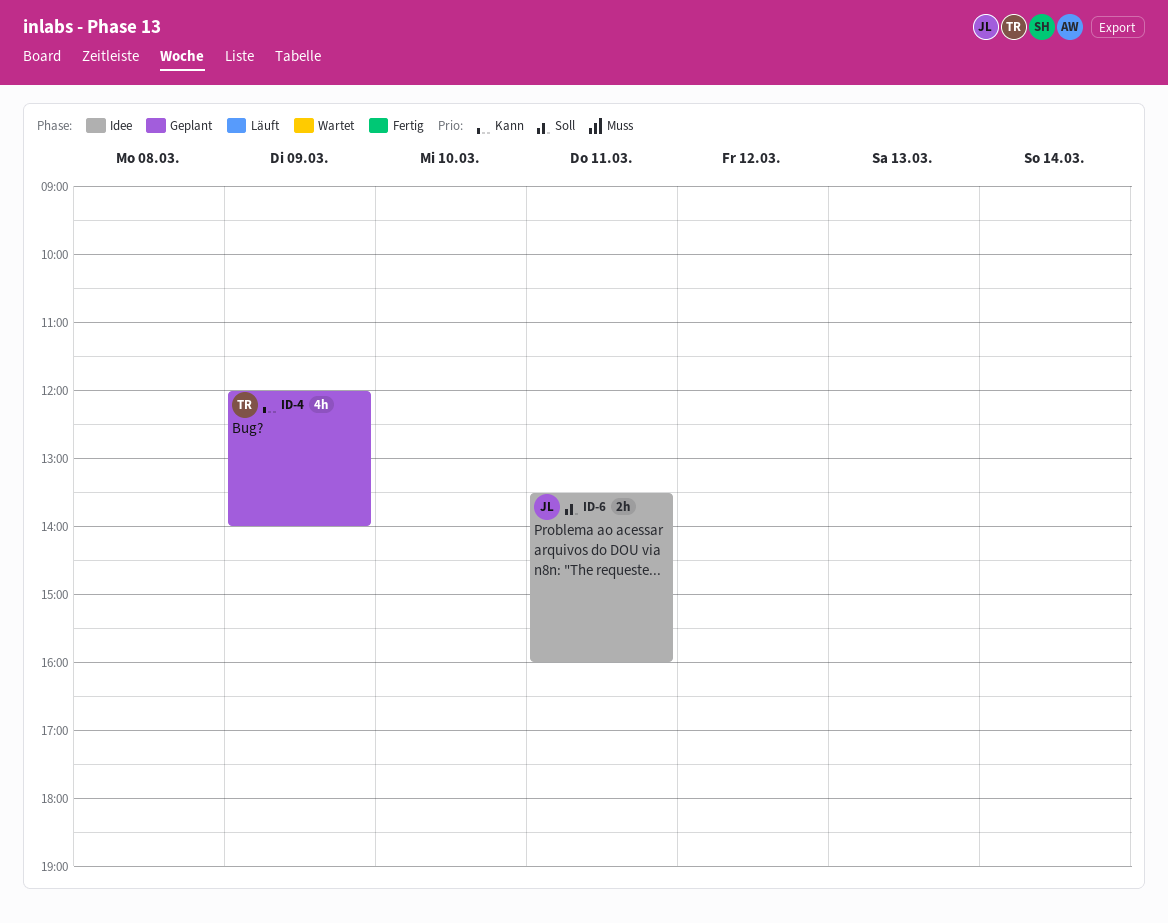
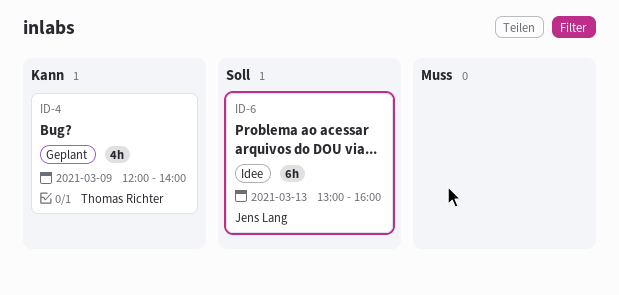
ID-6, estimate: 2h -> 6h
ID-6, day: Mar 11 -> Mar 13
ID-6, begins: 13:30 -> 13:00

